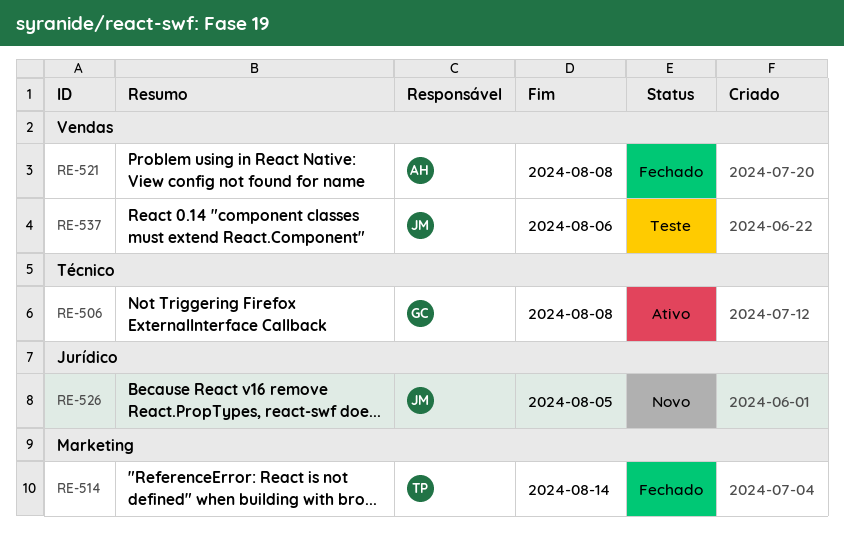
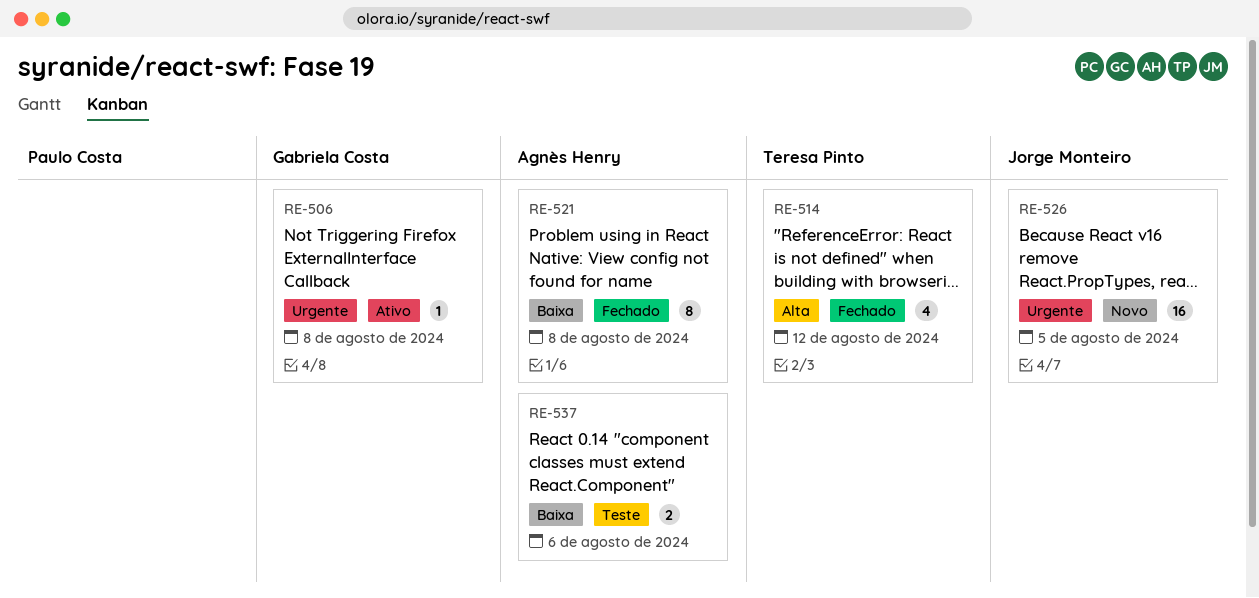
RE-514, due: Aug 14 -> Aug 12
RE-537, owner: Jorge Monteiro -> Agnès Henry

